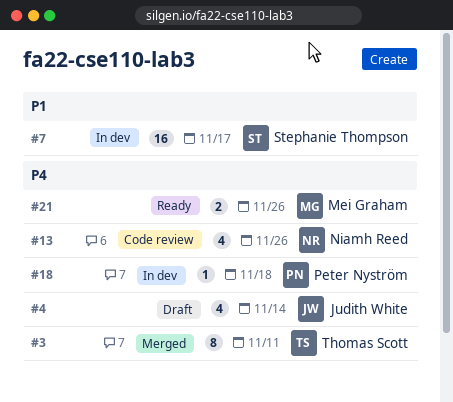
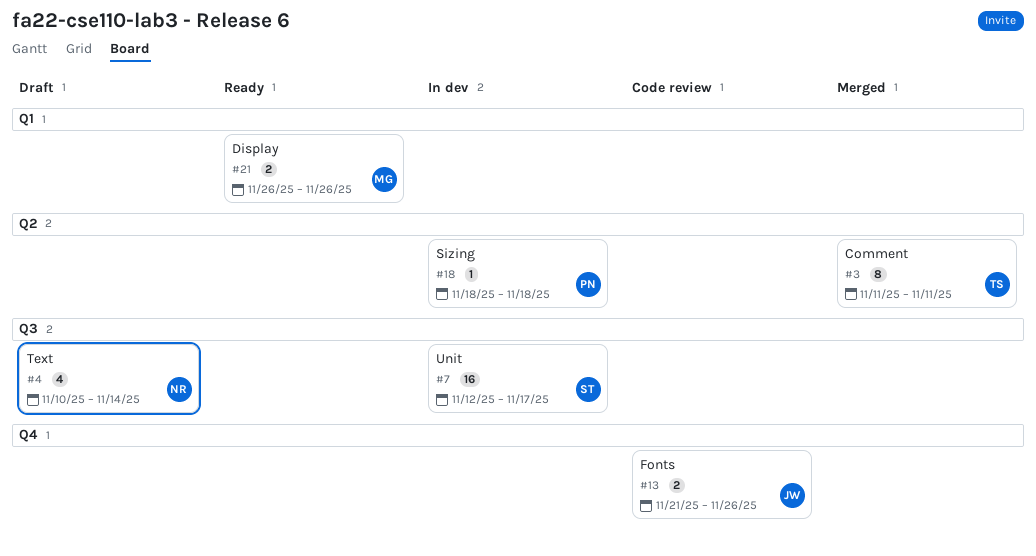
#4, owner: Judith White -> Niamh Reed
#13, owner: Niamh Reed -> Judith White
#13, estimate: 4 -> 2

